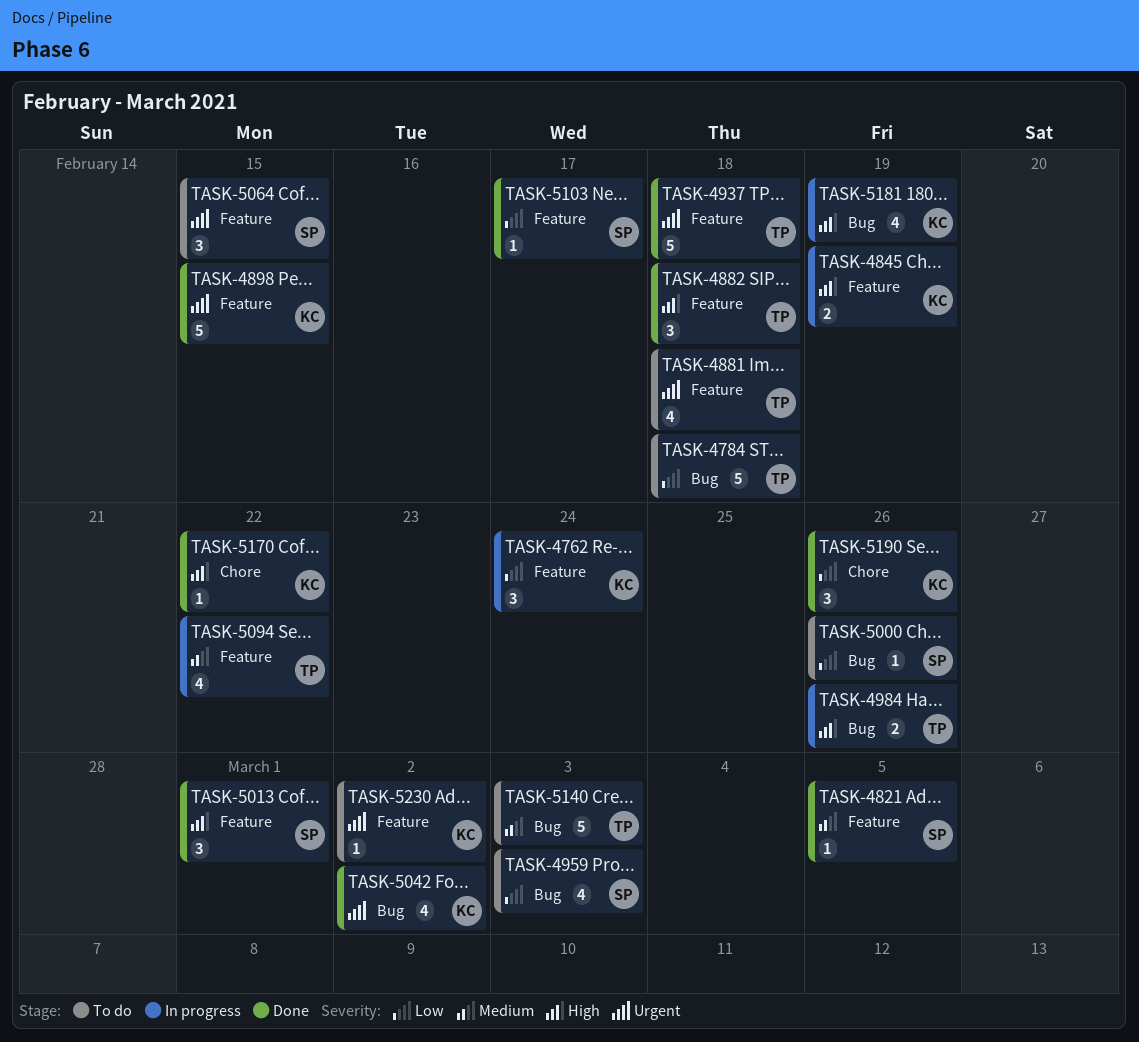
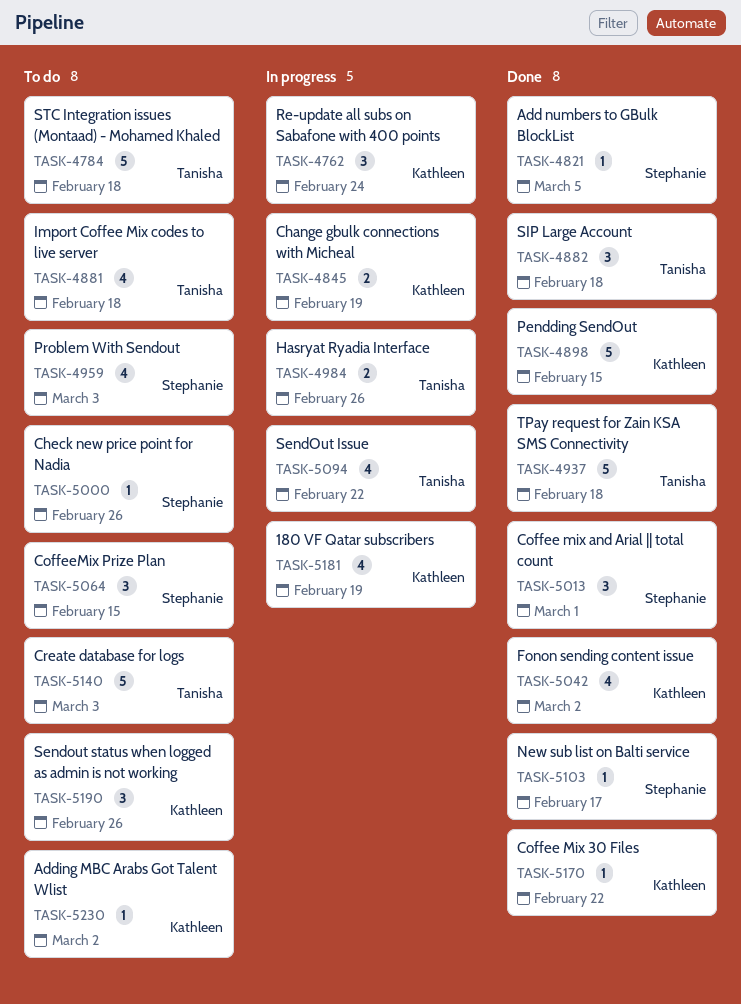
TASK-5190, status: Done -> To do

